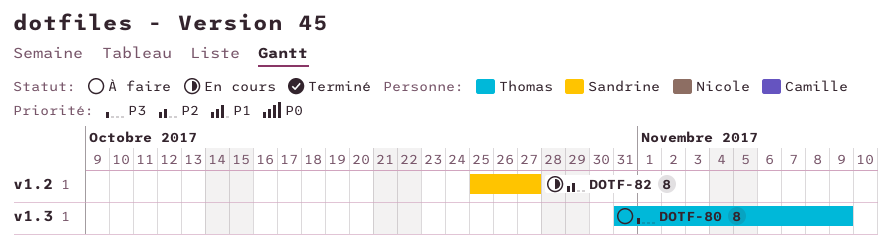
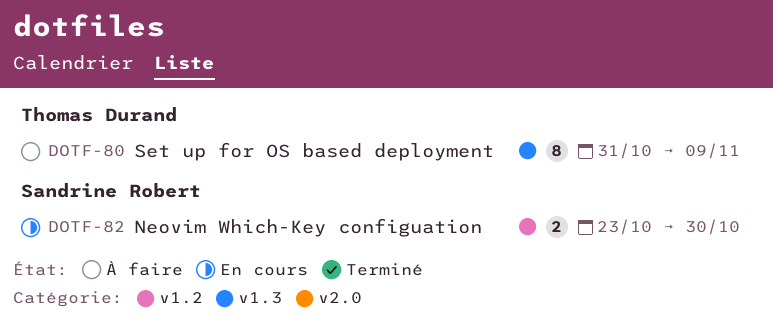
DOTF-82, estimate: 8 -> 2
DOTF-82, start: Oct 25 -> Oct 23
DOTF-82, due: Oct 27 -> Oct 30

